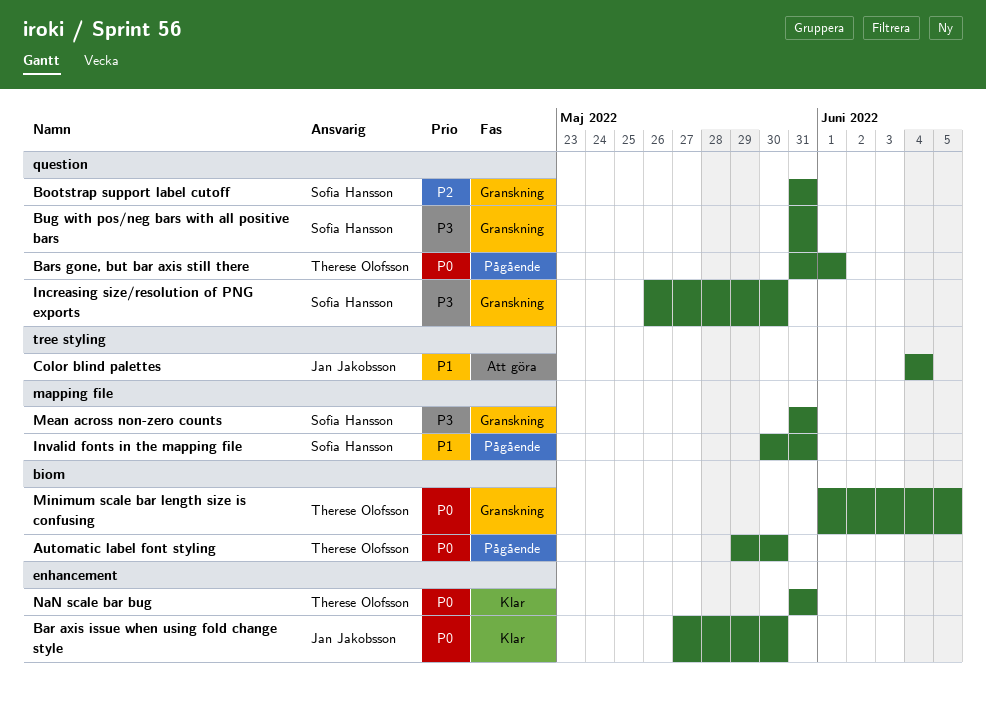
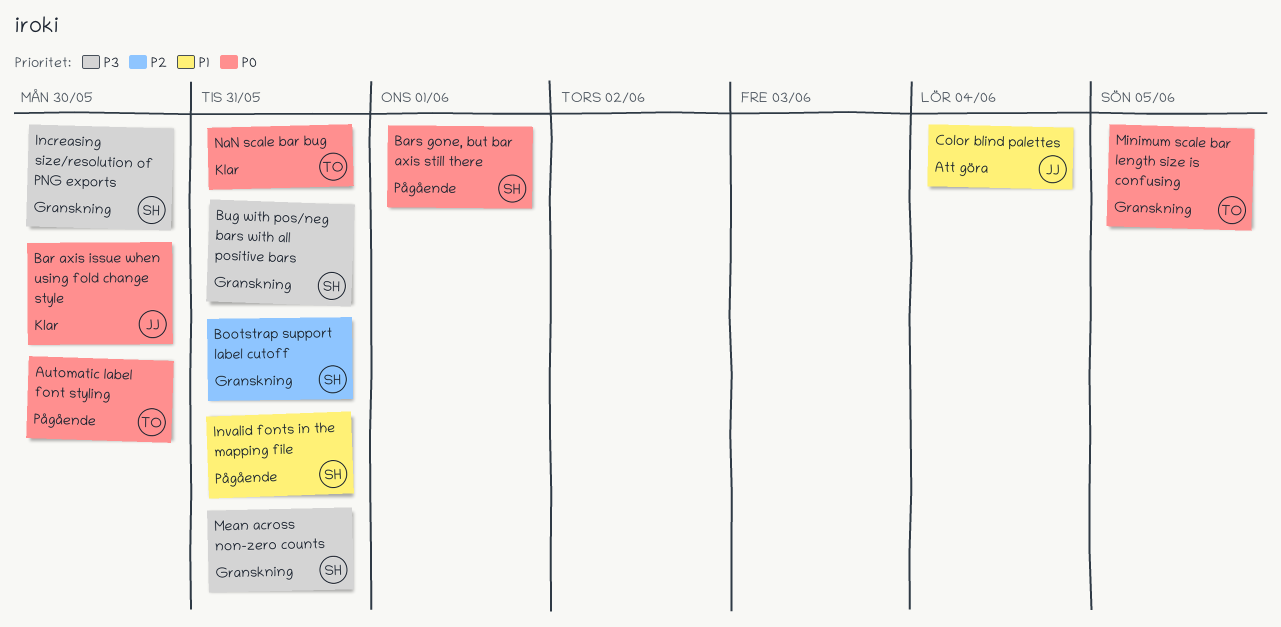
Bars gone, but bar axis still there, owner: Therese Olofsson -> Sofia Hansson

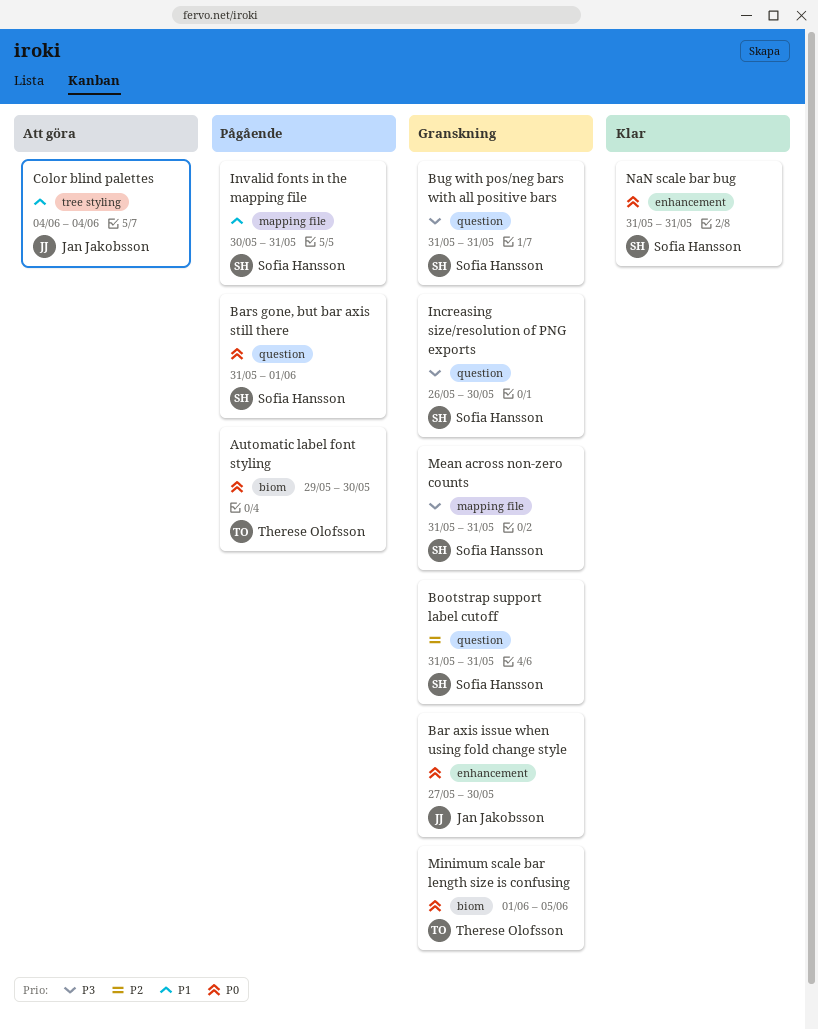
Bar axis issue when using fold change style, status: Klar -> Granskning
NaN scale bar bug, owner: Therese Olofsson -> Sofia Hansson

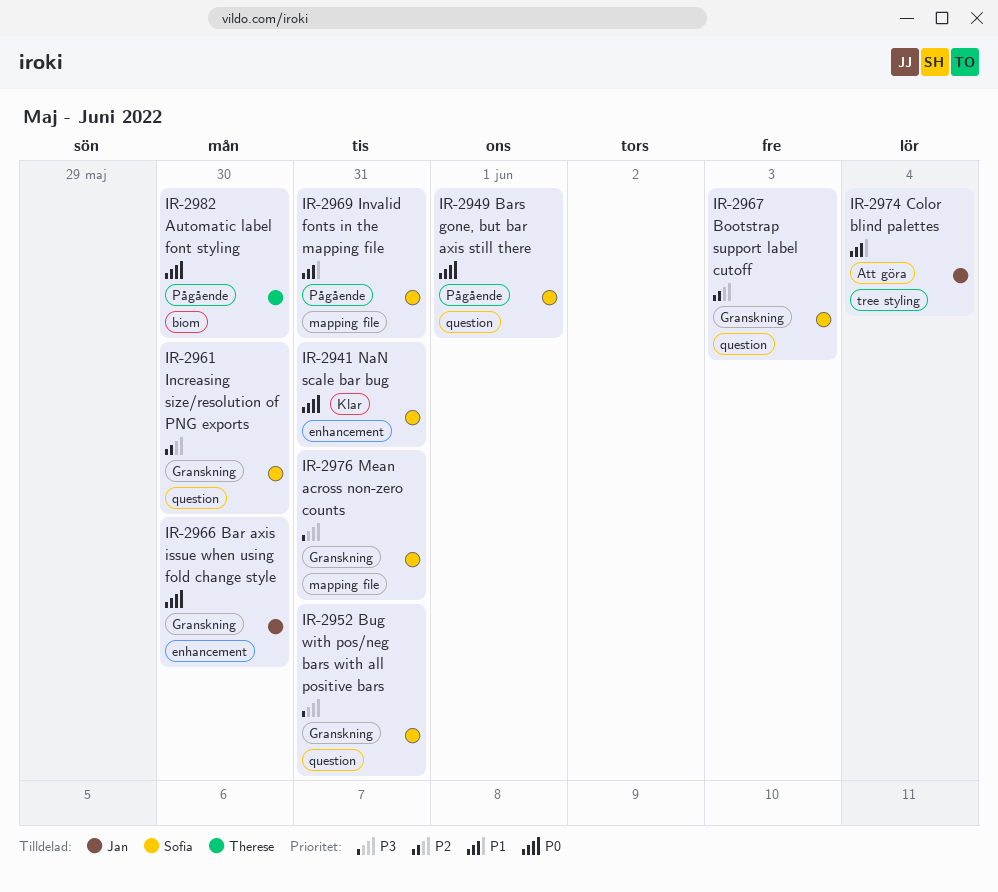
Bootstrap support label cutoff, due: May 31 -> Jun 3
Increasing size/resolution of PNG exports, priority: P3 -> P2
Minimum scale bar length size is confusing: present -> none

